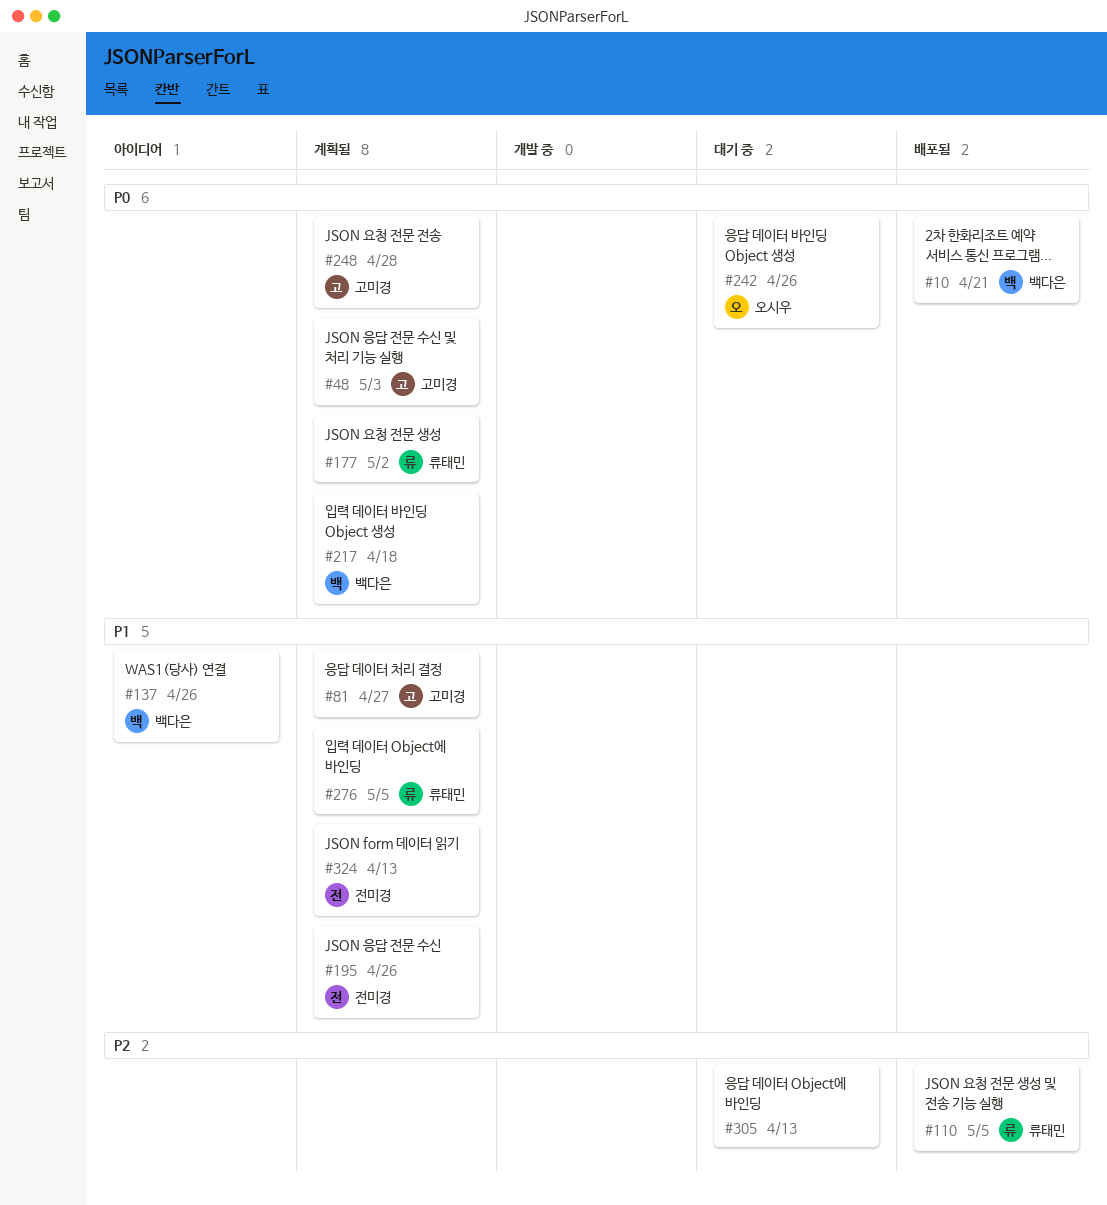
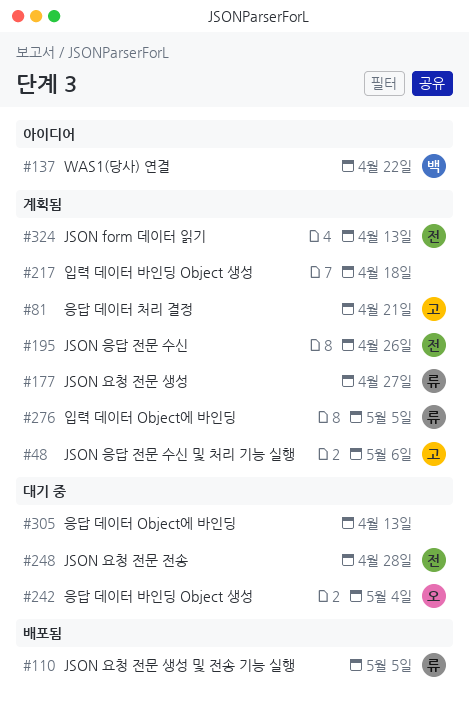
#10: present -> none
#48, due: May 3 -> May 6
#81, due: Apr 27 -> Apr 21
#137, due: Apr 26 -> Apr 22
#177, due: May 2 -> Apr 27
#217, owner: 백다은 -> none
#242, due: Apr 26 -> May 4
#248, status: 계획됨 -> 대기 중
#248, owner: 고미경 -> 전미경

